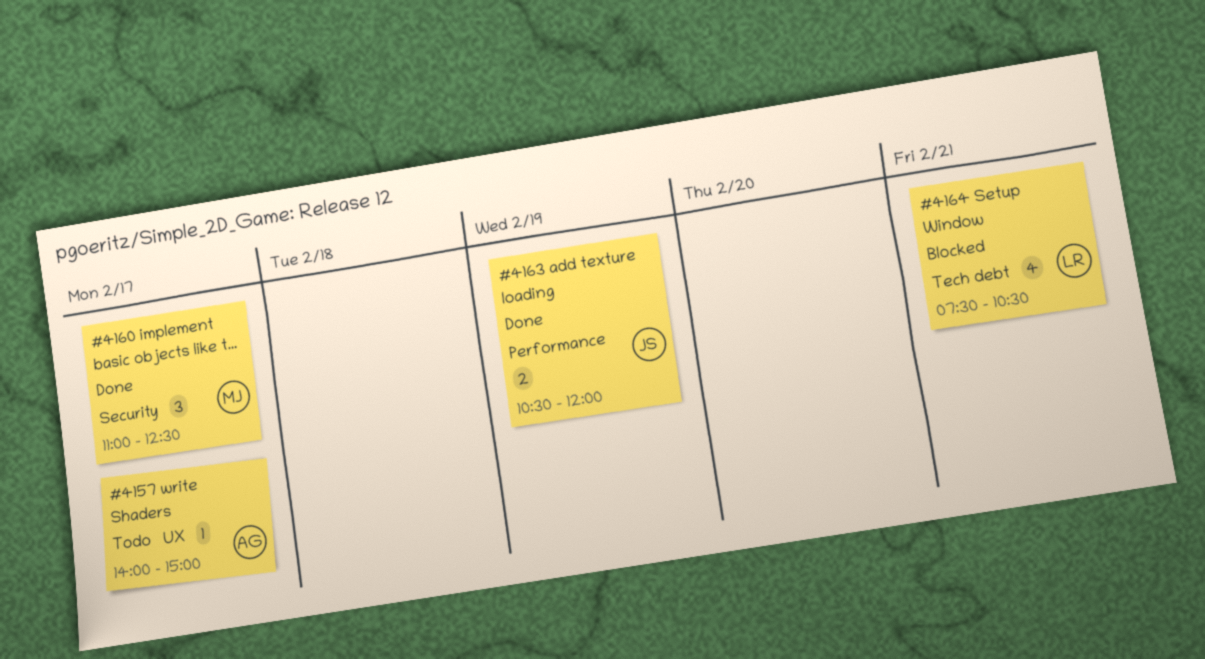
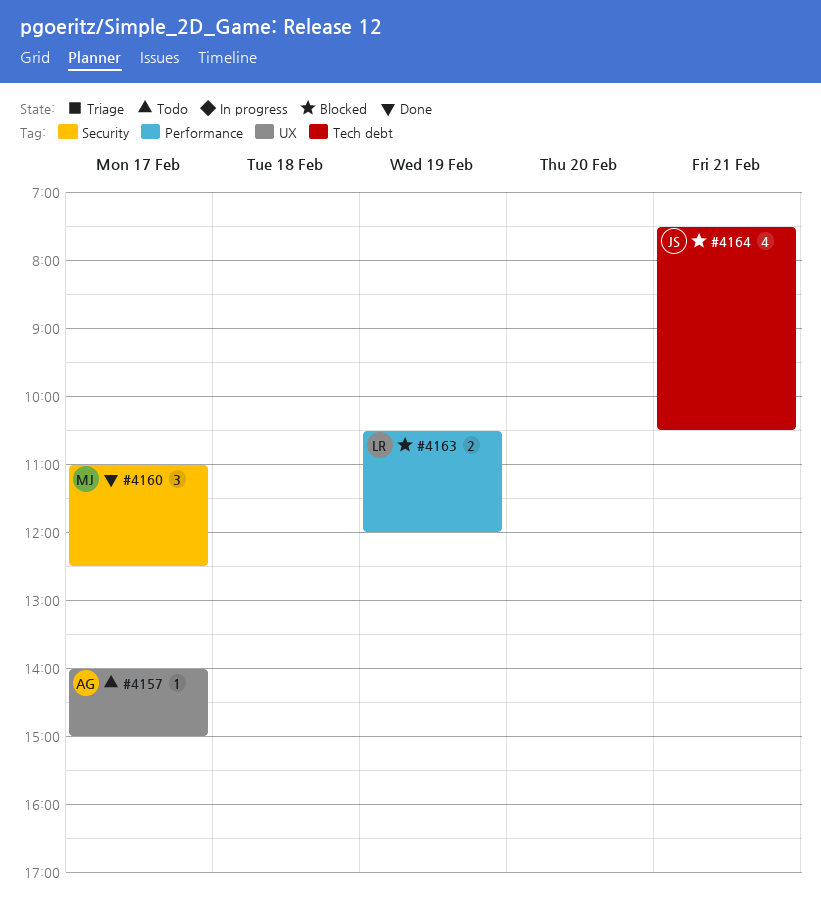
#4163, status: Done -> Blocked
#4163, owner: JS -> LR
#4164, owner: LR -> JS

